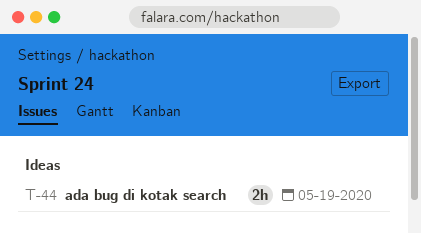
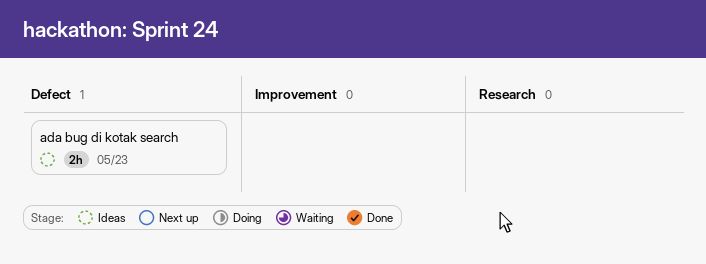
ada bug di kotak search, due: May 19 -> May 23

